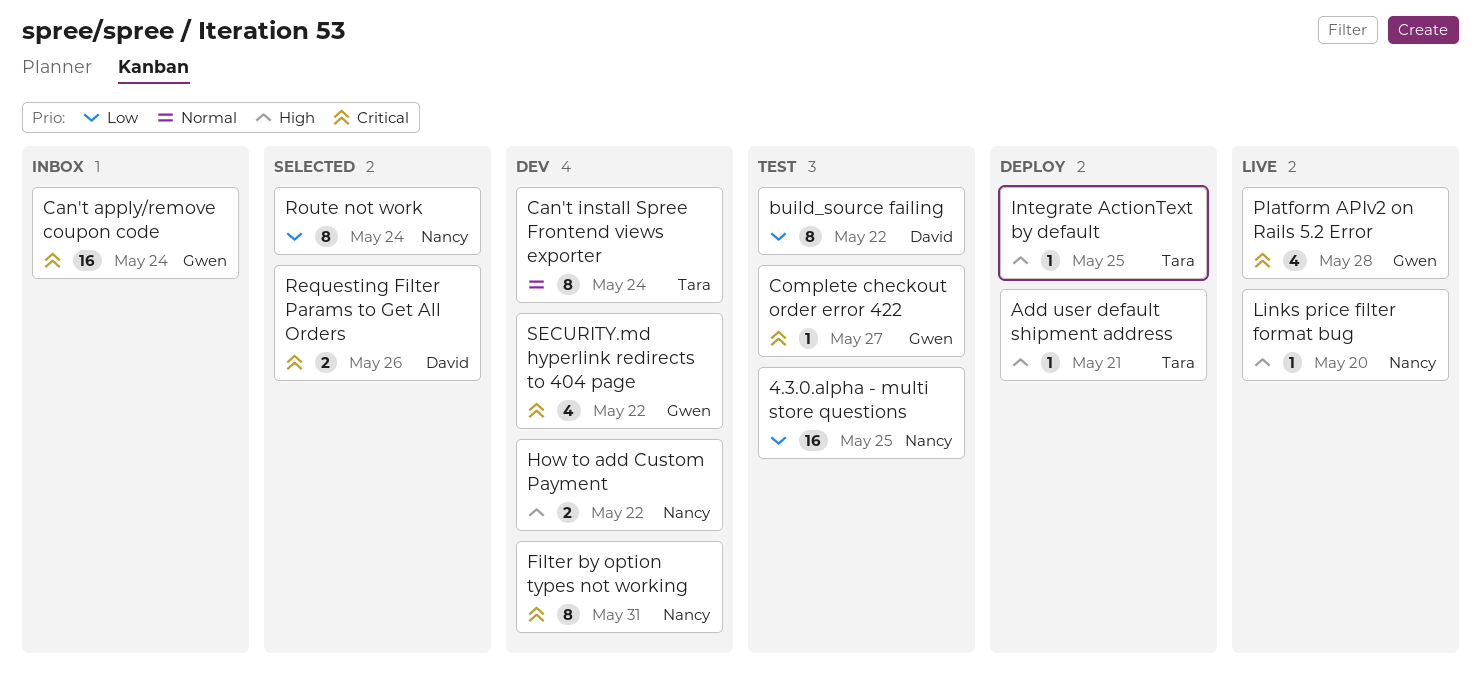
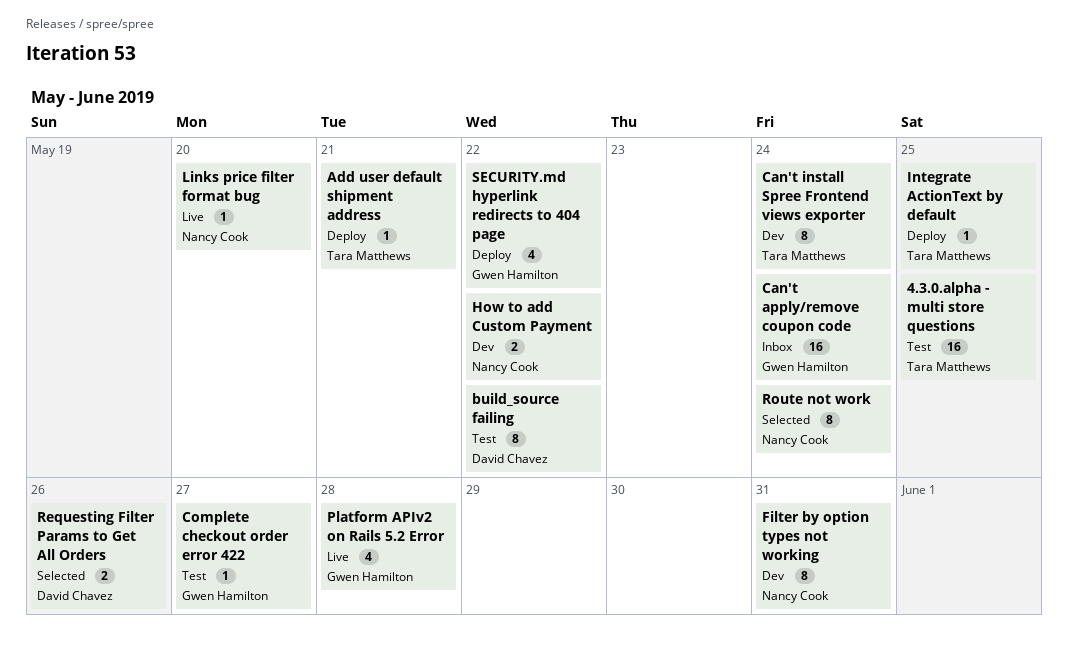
4.3.0.alpha - multi store questions, owner: Nancy Cook -> Tara Matthews
SECURITY.md hyperlink redirects to 404 page, status: Dev -> Deploy

